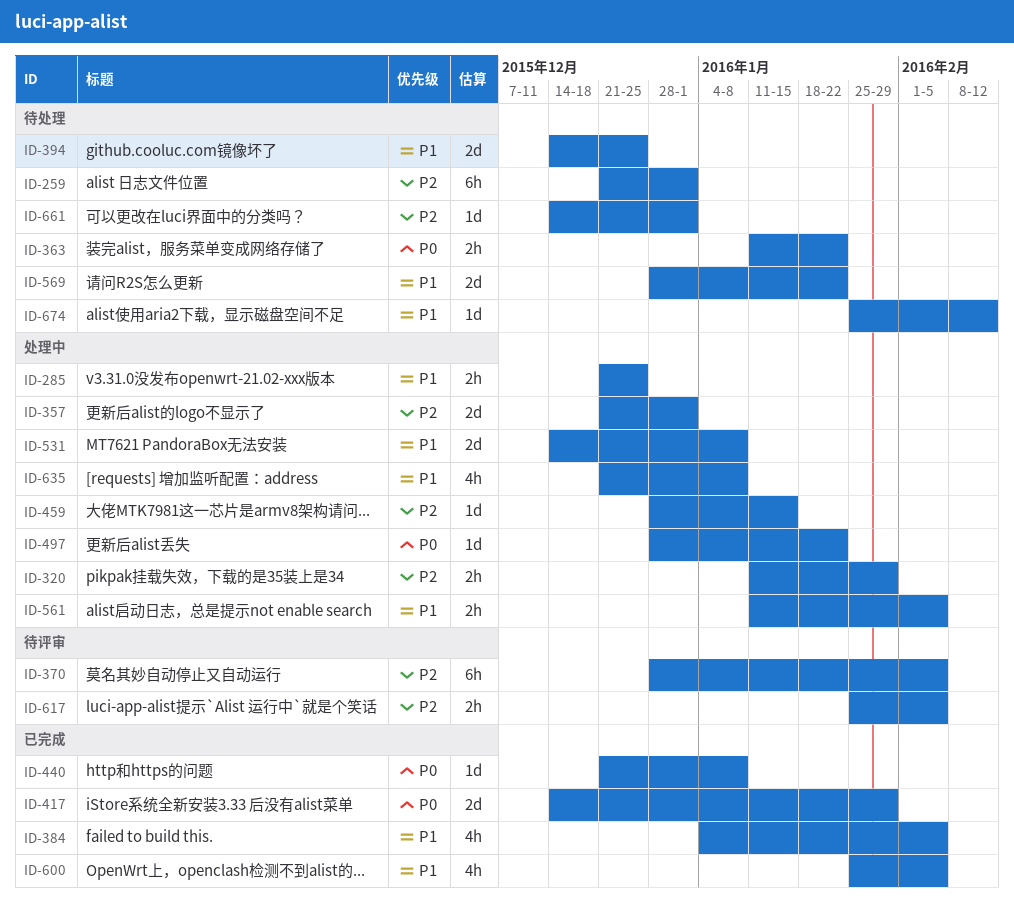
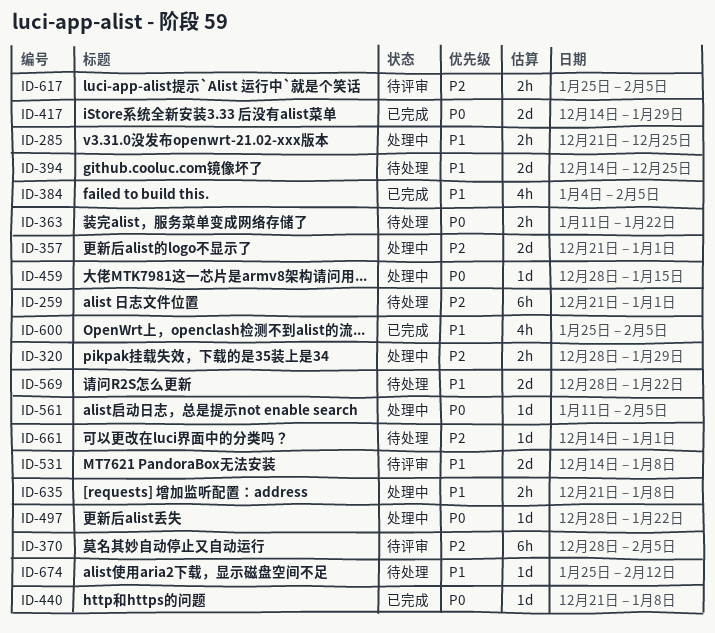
ID-320, start: Jan 11 -> Dec 28
ID-459, priority: P2 -> P0
ID-531, status: 处理中 -> 待评审
ID-561, priority: P1 -> P0
ID-561, estimate: 2h -> 1d
ID-635, estimate: 4h -> 2h

